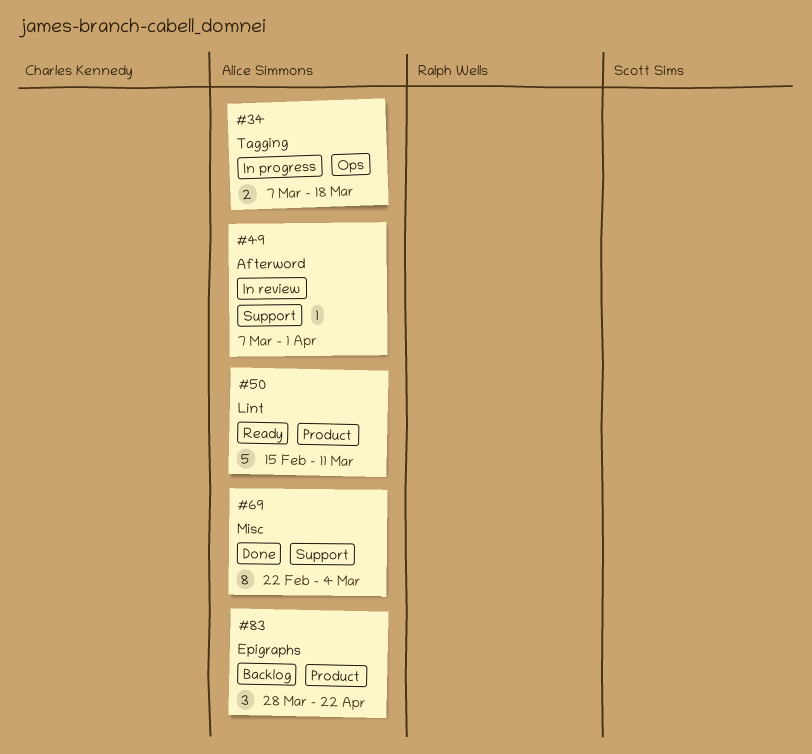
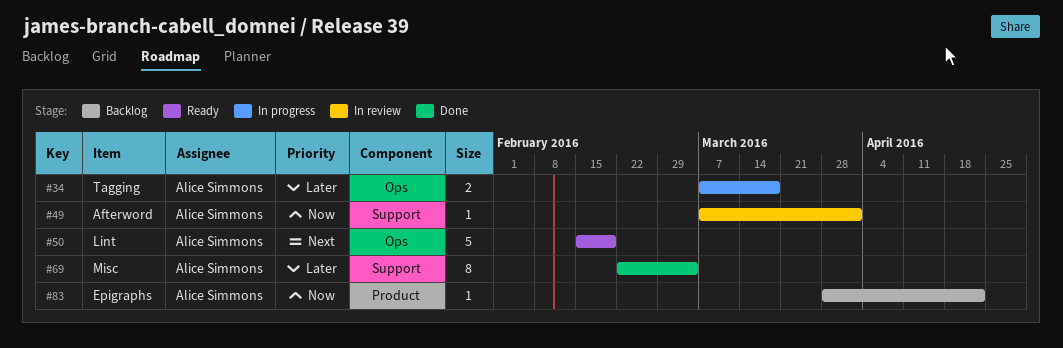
#50, label: Product -> Ops
#50, due: Mar 11 -> Feb 19
#83, estimate: 3 -> 1

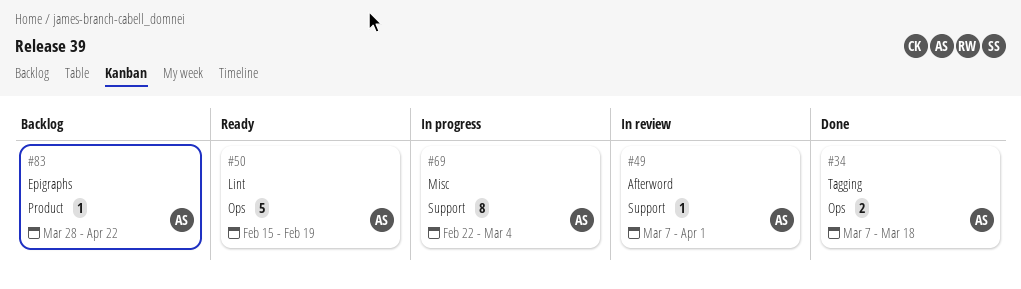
#34, status: In progress -> Done
#69, status: Done -> In progress

